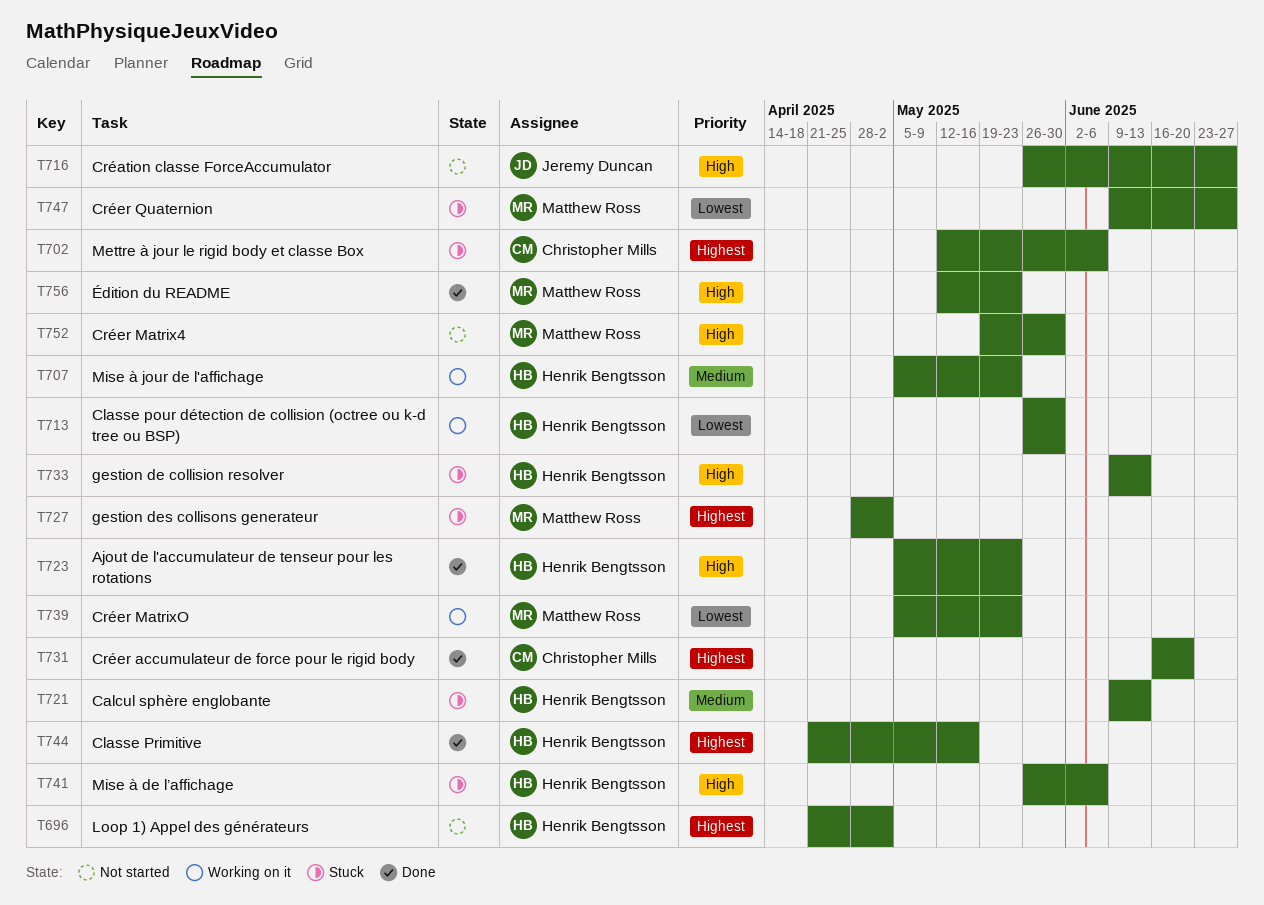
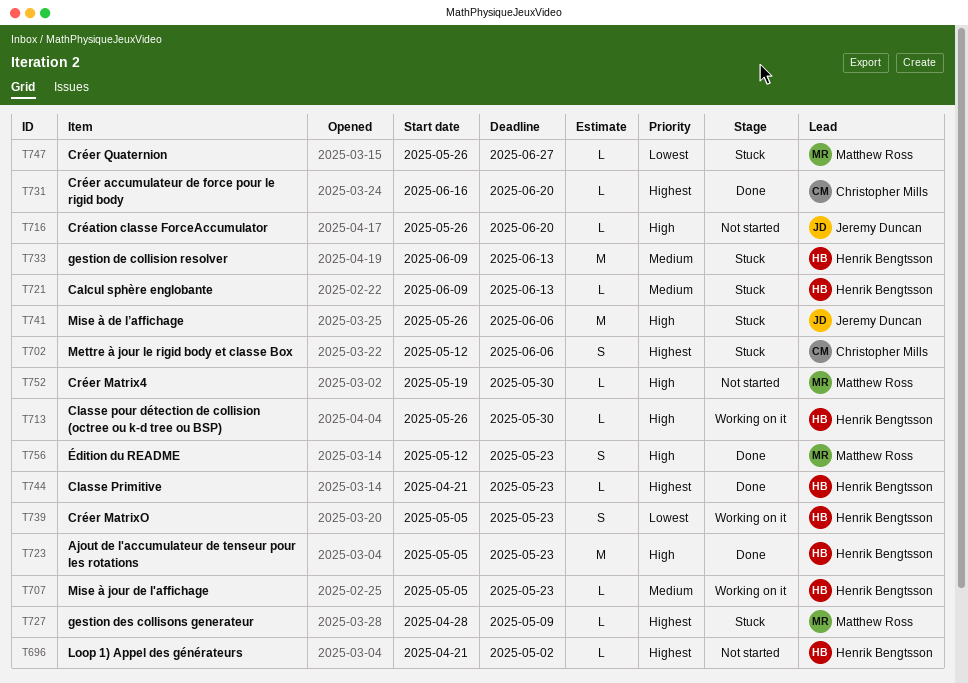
T713, priority: Lowest -> High
T716, due: Jun 27 -> Jun 20
T727, due: May 2 -> May 9
T733, priority: High -> Medium
T739, owner: Matthew Ross -> Henrik Bengtsson
T741, owner: Henrik Bengtsson -> Jeremy Duncan
T744, due: May 16 -> May 23
T747, start: Jun 9 -> May 26

